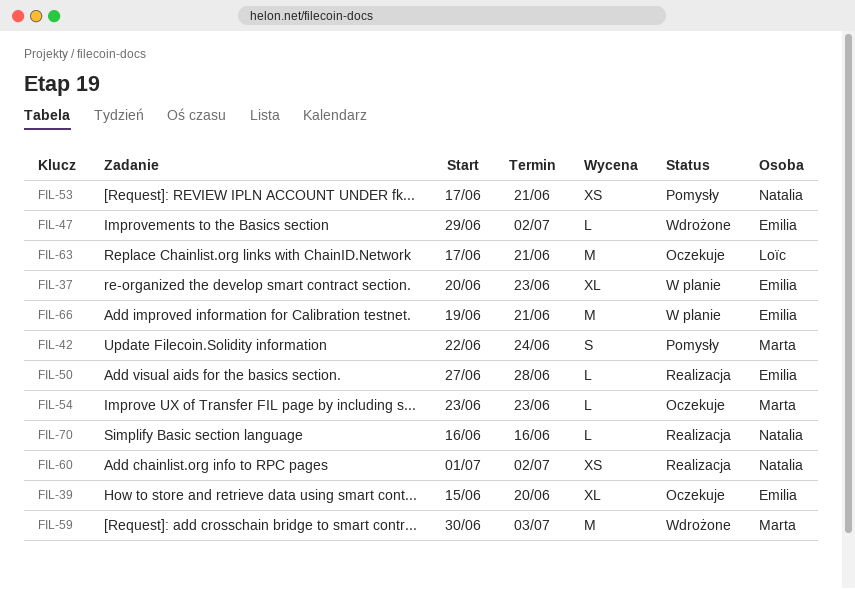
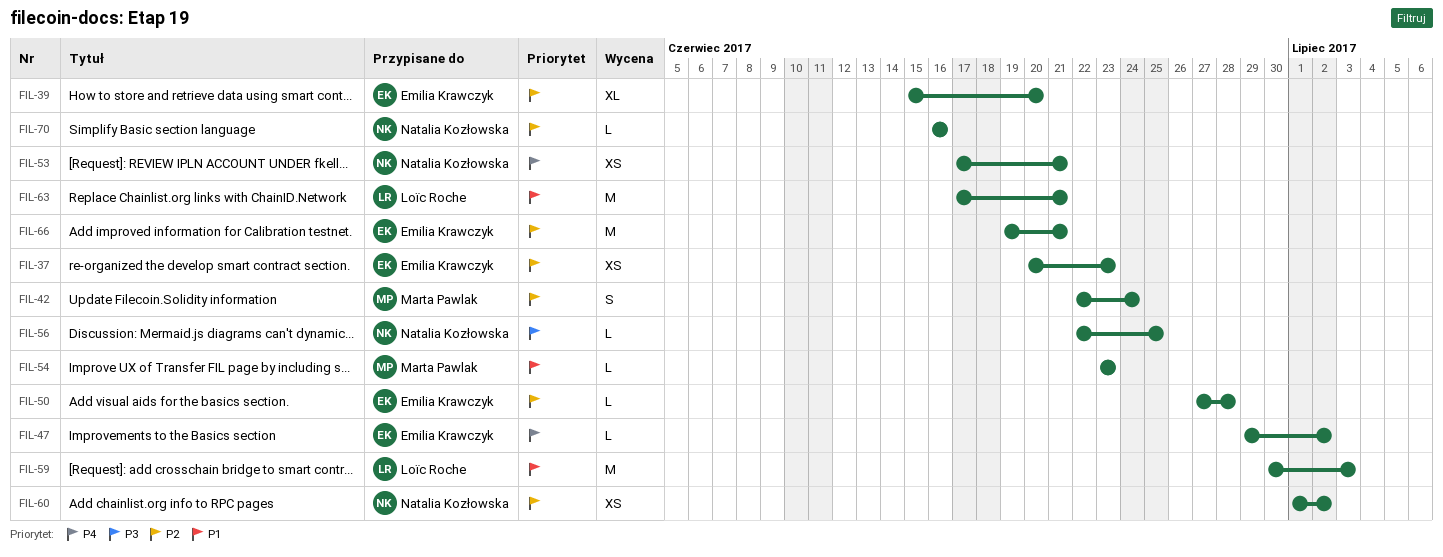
FIL-37, estimate: XL -> XS
FIL-56: none -> present
FIL-59, owner: Marta Pawlak -> Loïc Roche

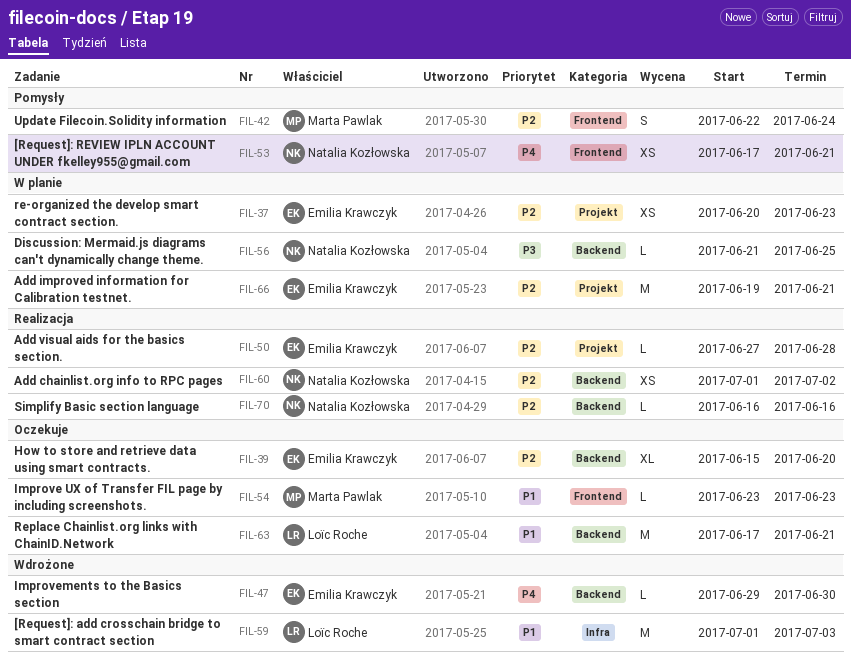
FIL-47, due: Jul 2 -> Jun 30
FIL-56, start: Jun 22 -> Jun 21
FIL-59, start: Jun 30 -> Jul 1

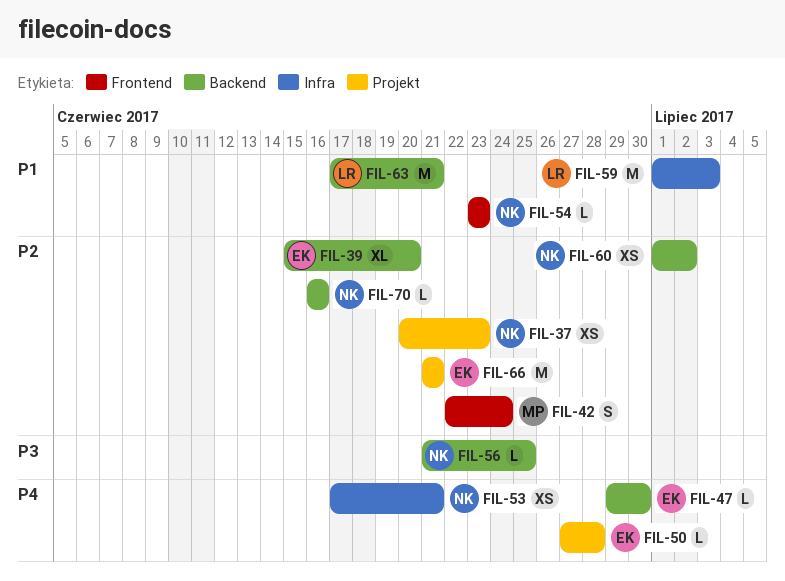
FIL-37, owner: Emilia Krawczyk -> Natalia Kozłowska
FIL-50, priority: P2 -> P4
FIL-53, label: Frontend -> Infra
FIL-54, owner: Marta Pawlak -> Natalia Kozłowska
FIL-66, start: Jun 19 -> Jun 21

